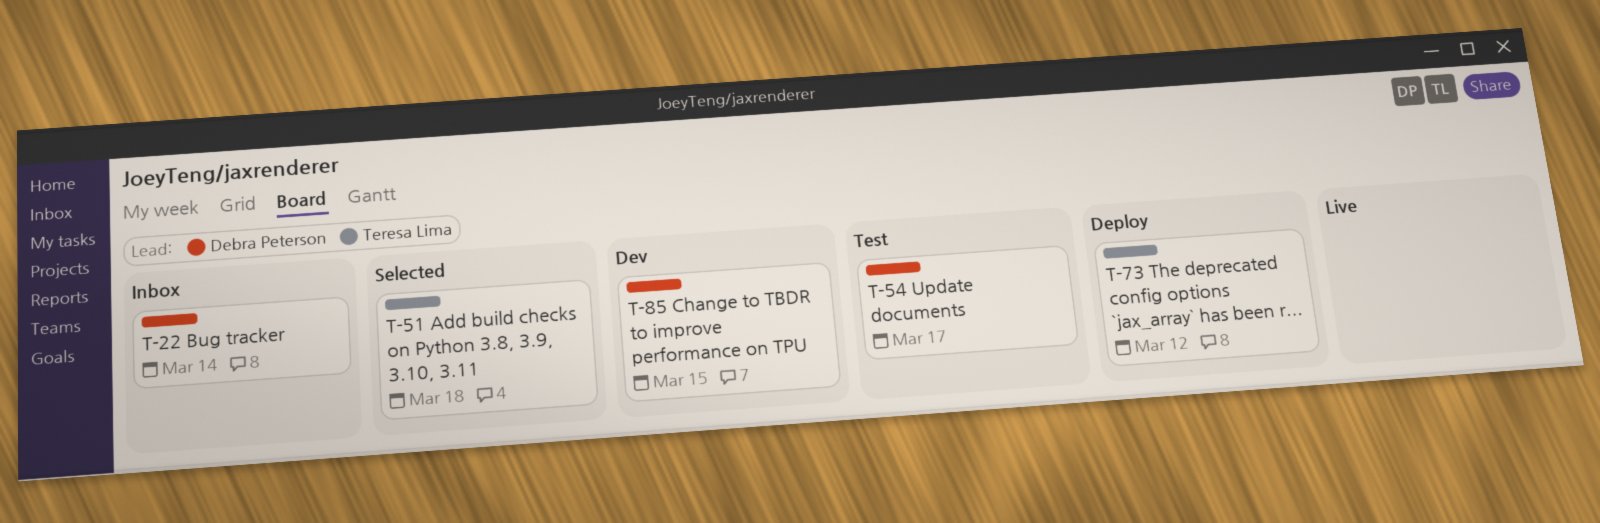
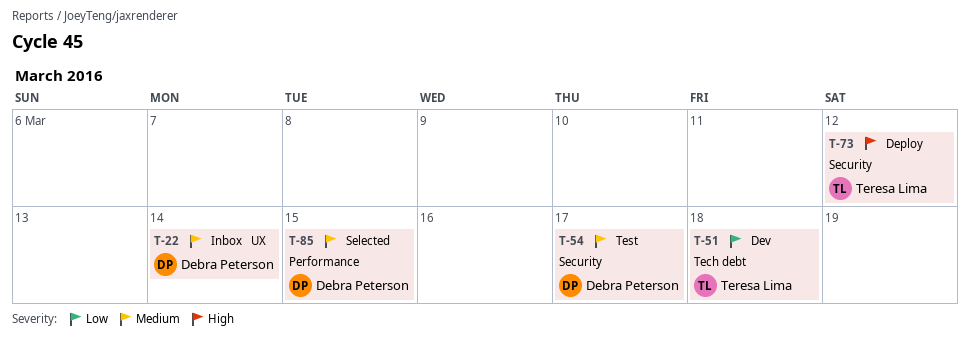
T-51, status: Selected -> Dev
T-85, status: Dev -> Selected

